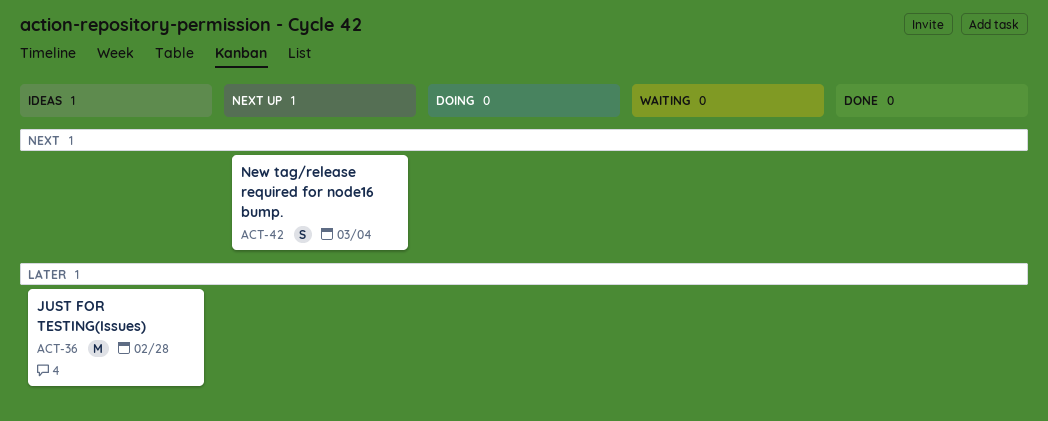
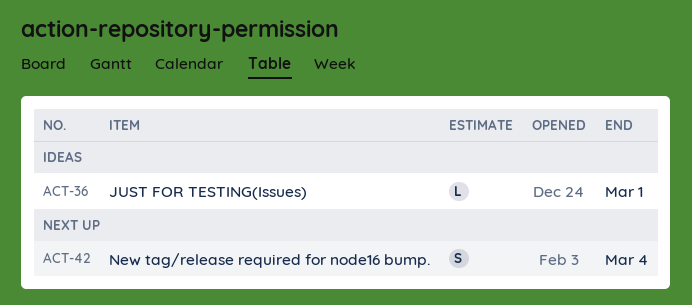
ACT-36, estimate: M -> L
ACT-36, due: Feb 28 -> Mar 1

